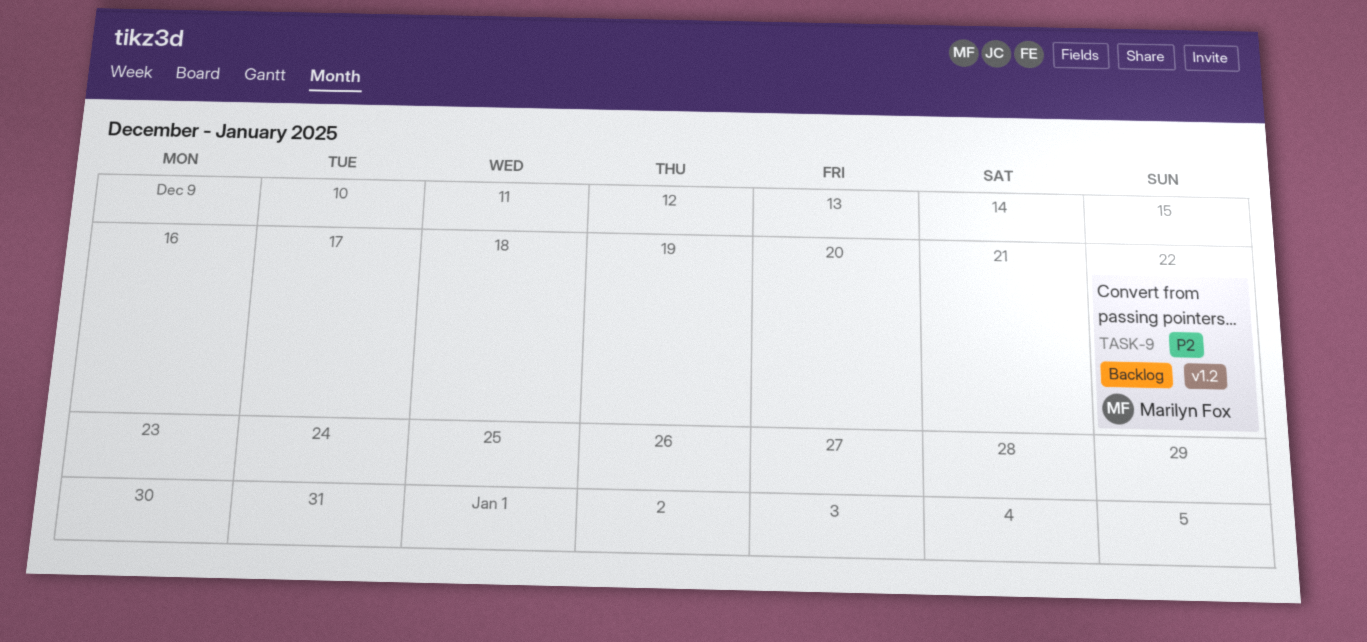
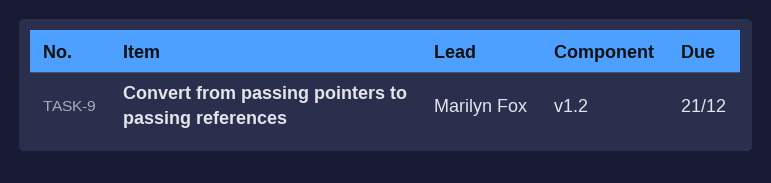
TASK-9, due: Dec 22 -> Dec 21

